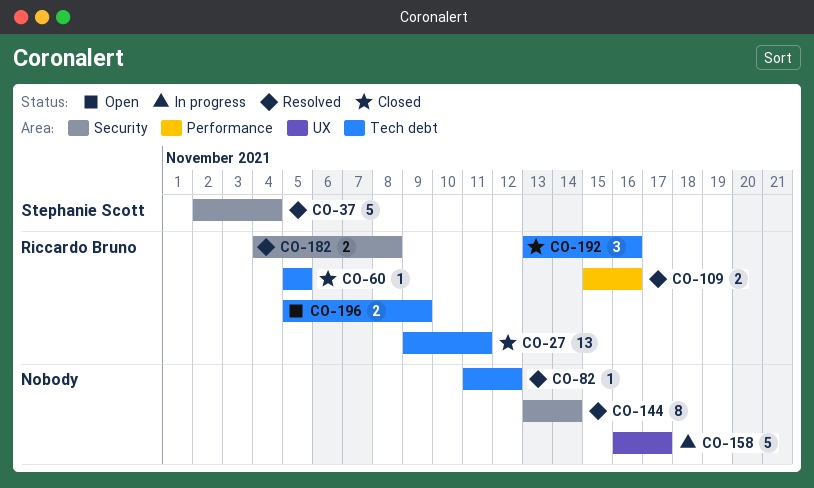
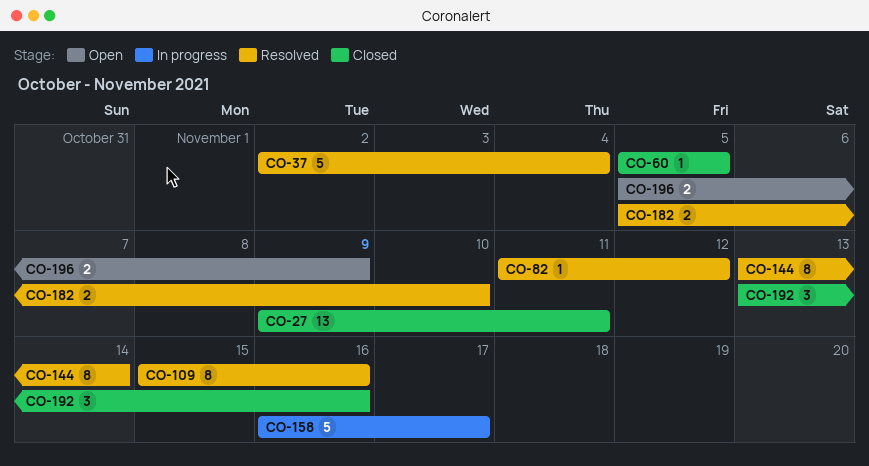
CO-109, estimate: 2 -> 8
CO-182, start: Nov 4 -> Nov 5
CO-182, due: Nov 8 -> Nov 10

